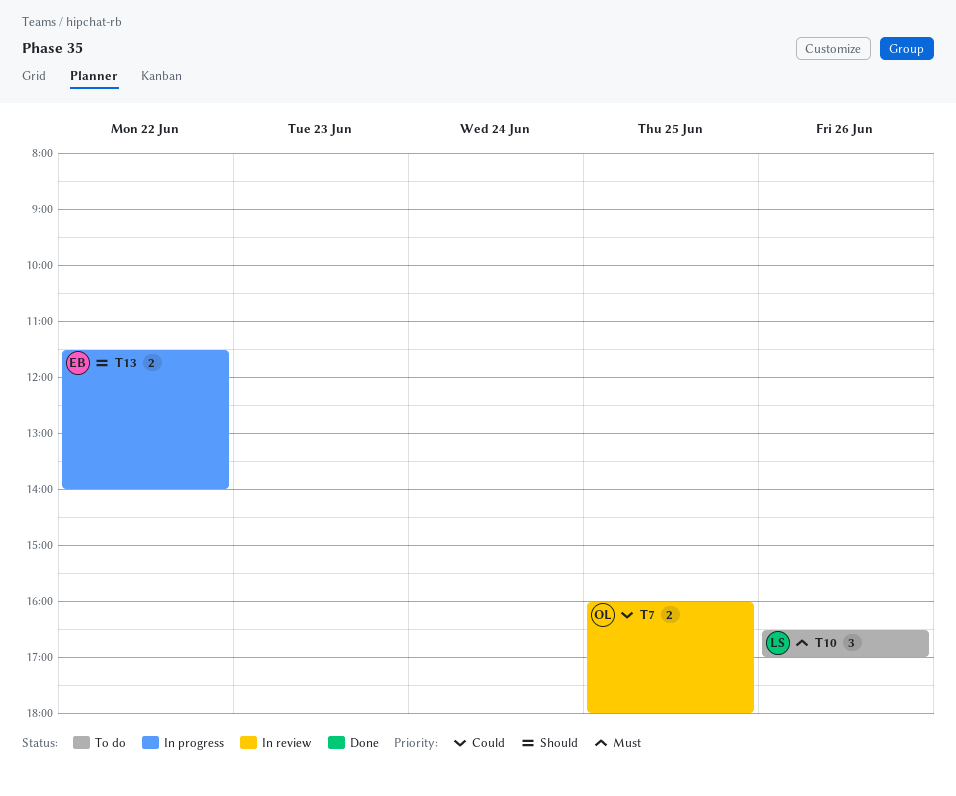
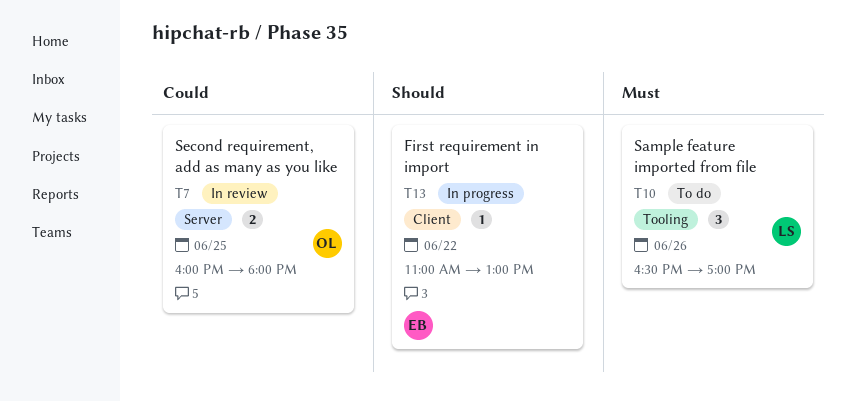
T13, estimate: 2 -> 1
T13, begins: 11:30 -> 11:00
T13, ends: 14:00 -> 13:00

